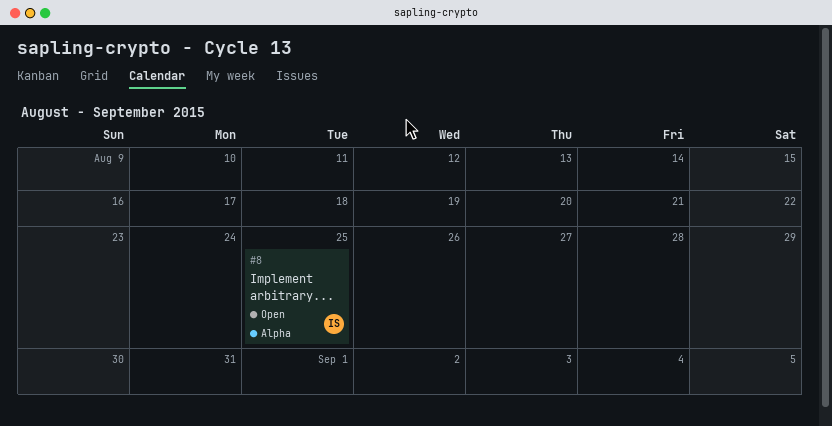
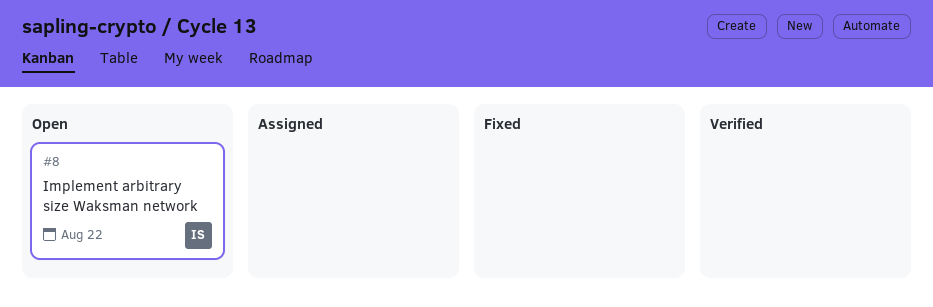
#8, due: Aug 25 -> Aug 22

